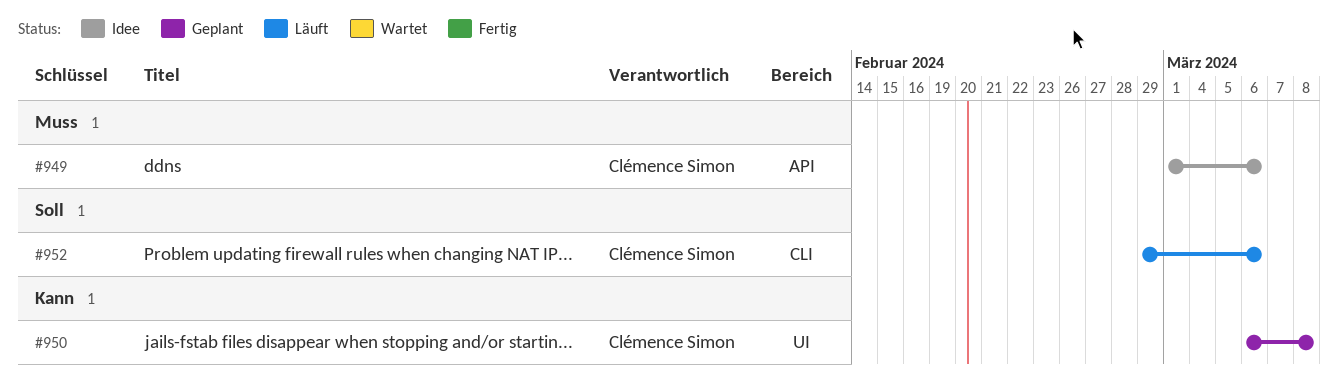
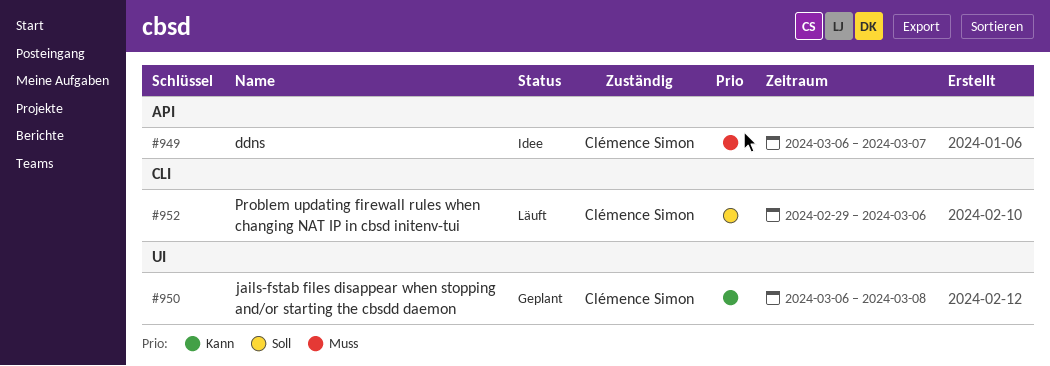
#949, start: Mar 1 -> Mar 6
#949, due: Mar 6 -> Mar 7

